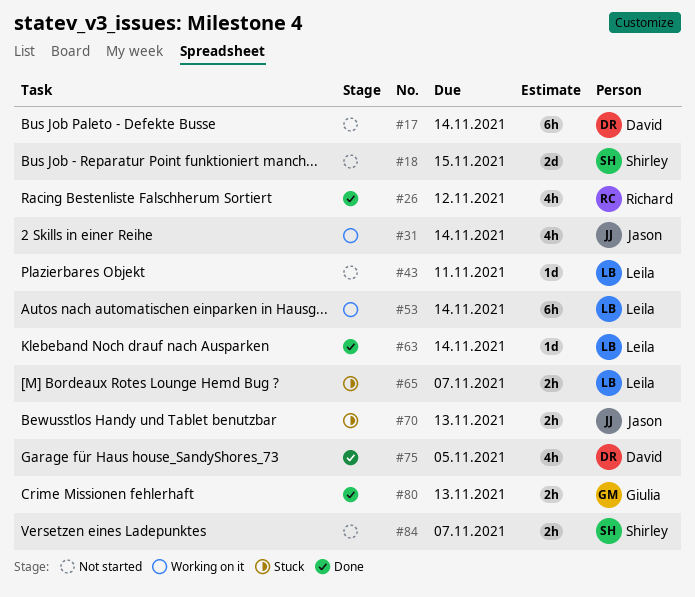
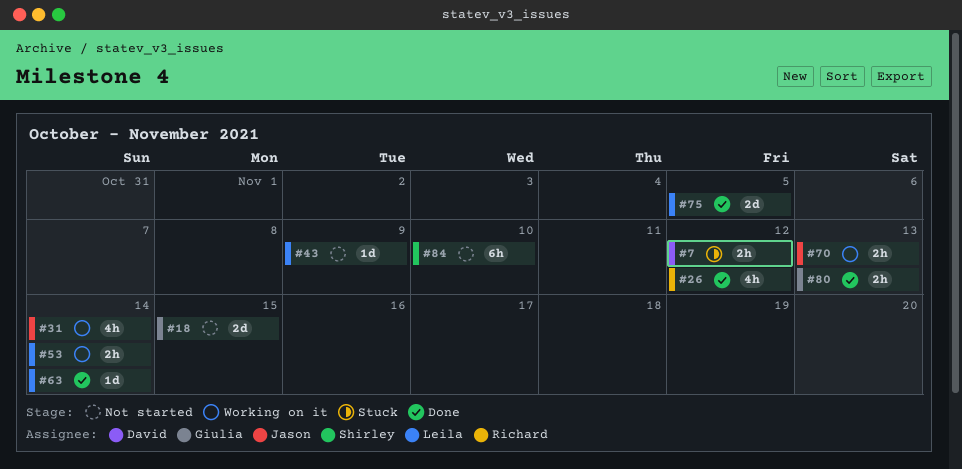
#7: none -> present
#17: present -> none
#18, owner: Shirley -> Giulia
#43, due: Nov 11 -> Nov 9
#53, estimate: 6h -> 2h
#65: present -> none
#70, status: Stuck -> Working on it
#75, owner: David -> Leila
#75, estimate: 4h -> 2d
#84, estimate: 2h -> 6h
#84, due: Nov 7 -> Nov 10

